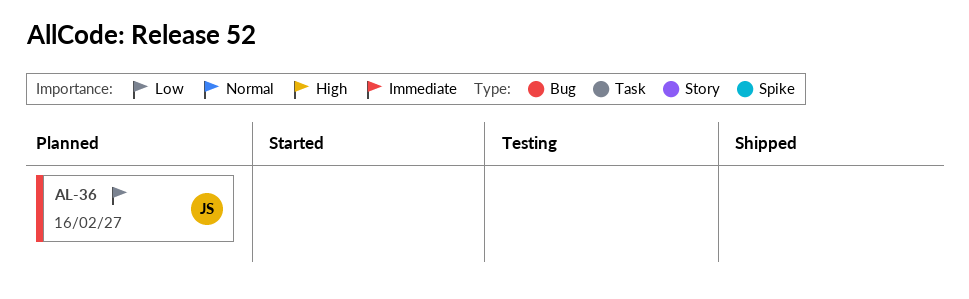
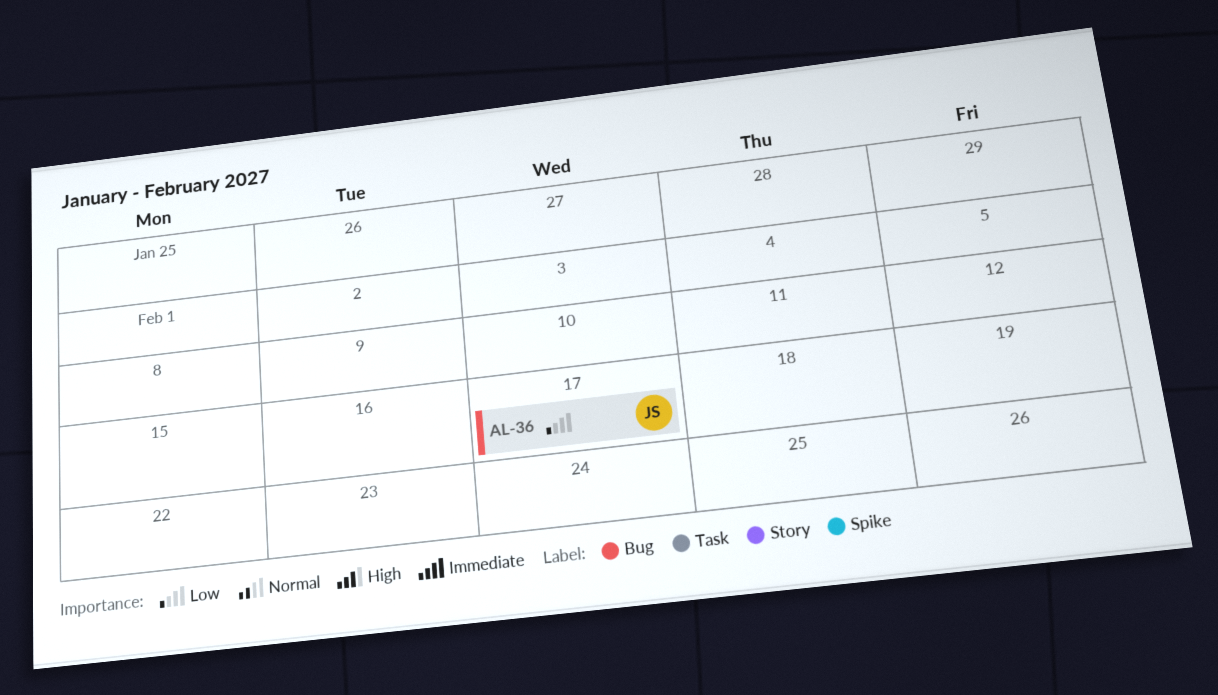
AL-36, due: Feb 16 -> Feb 17

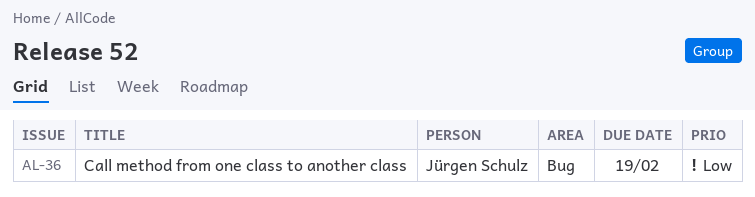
AL-36, due: Feb 17 -> Feb 19

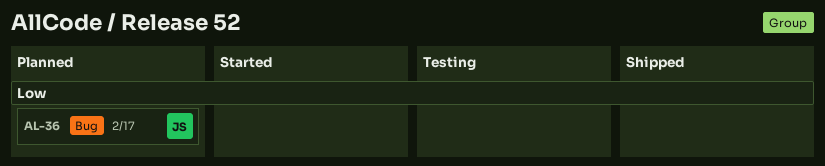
AL-36, due: Feb 19 -> Feb 17

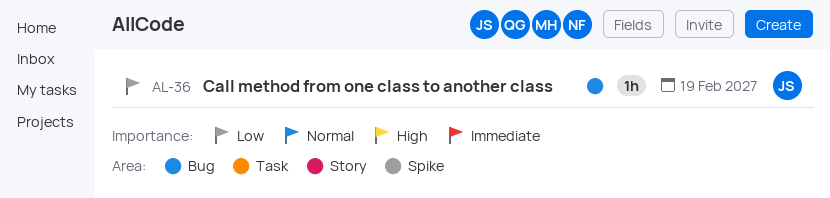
AL-36, due: Feb 17 -> Feb 19

